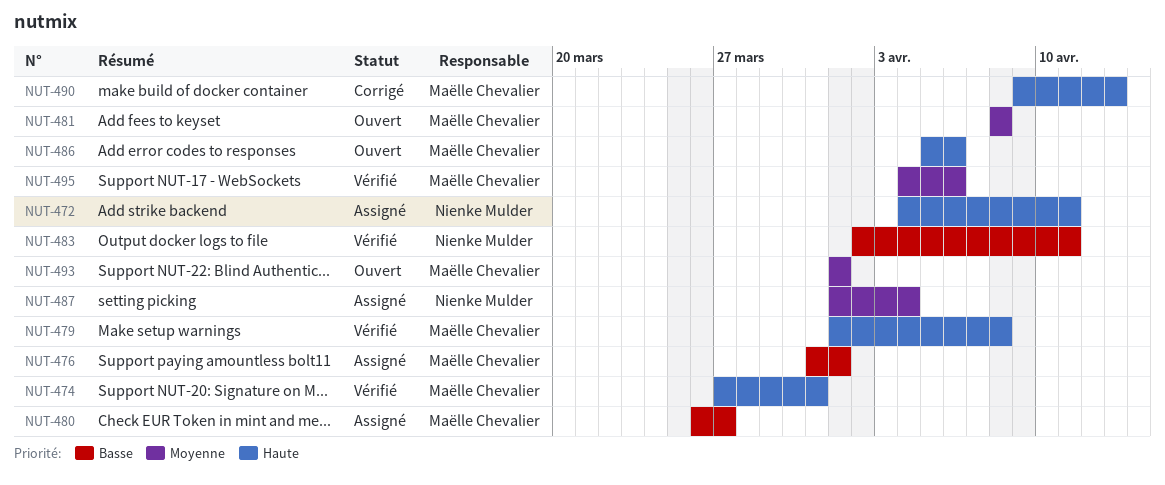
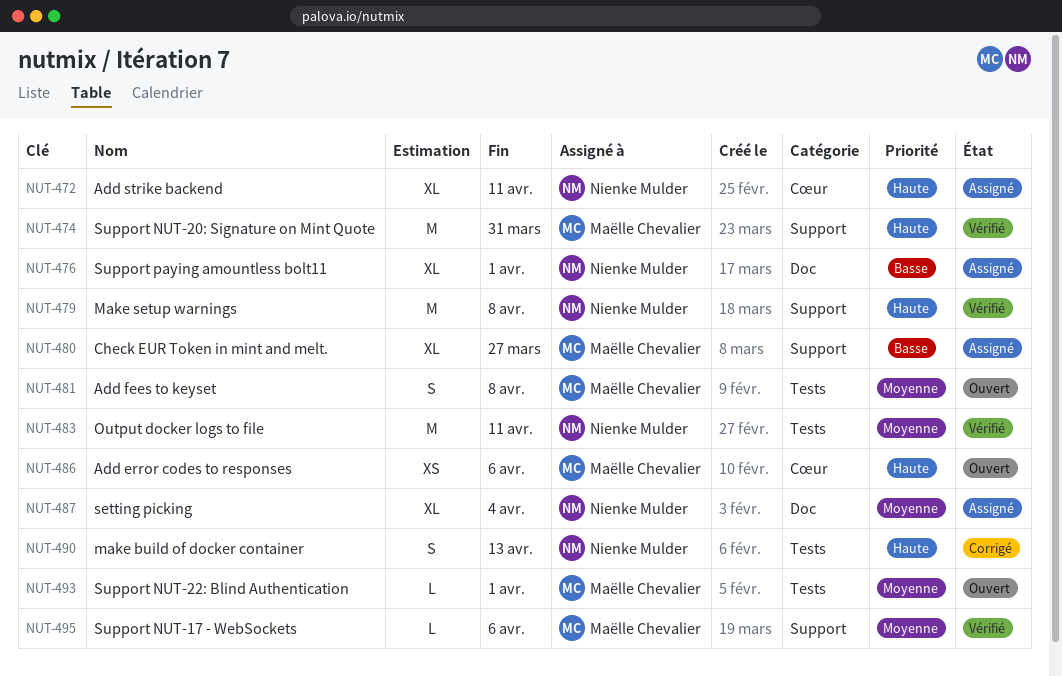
NUT-476, owner: Maëlle Chevalier -> Nienke Mulder
NUT-479, owner: Maëlle Chevalier -> Nienke Mulder
NUT-483, priority: Basse -> Moyenne
NUT-490, owner: Maëlle Chevalier -> Nienke Mulder

